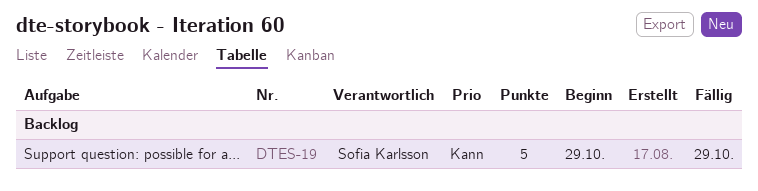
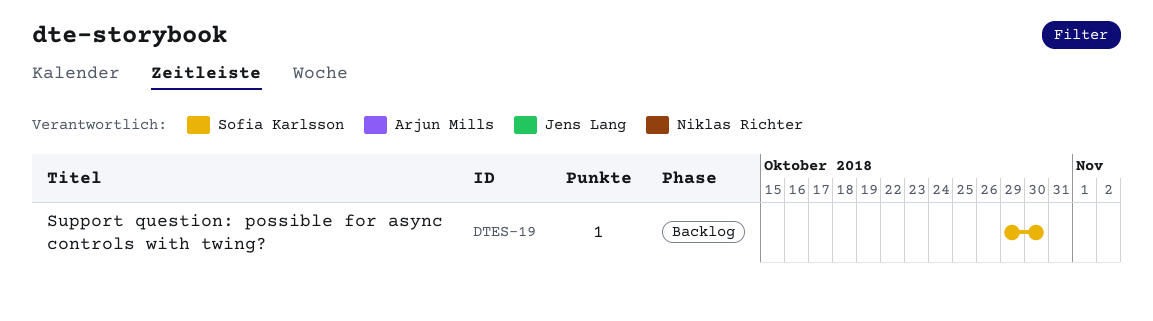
DTES-19, estimate: 5 -> 1
DTES-19, due: Oct 29 -> Oct 30

